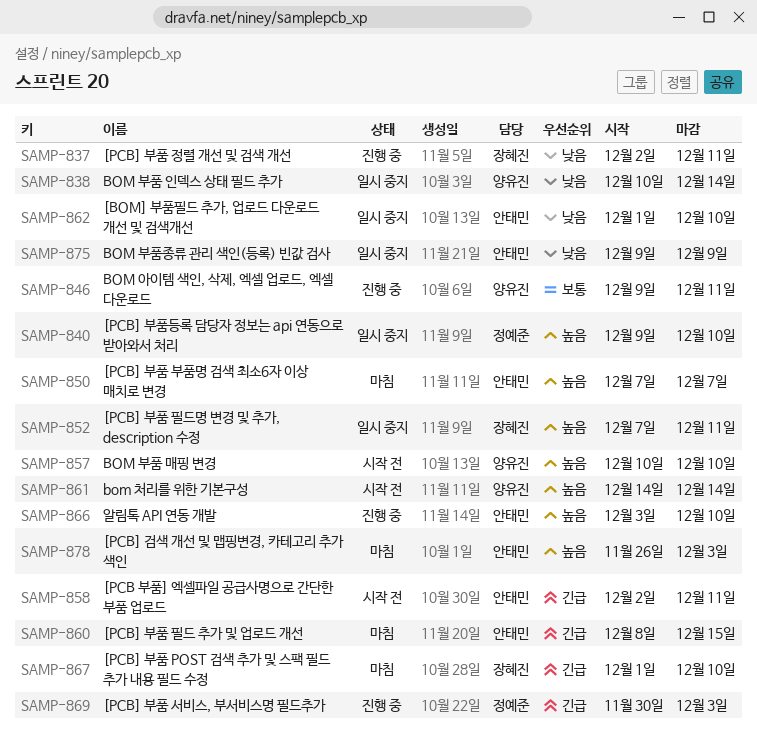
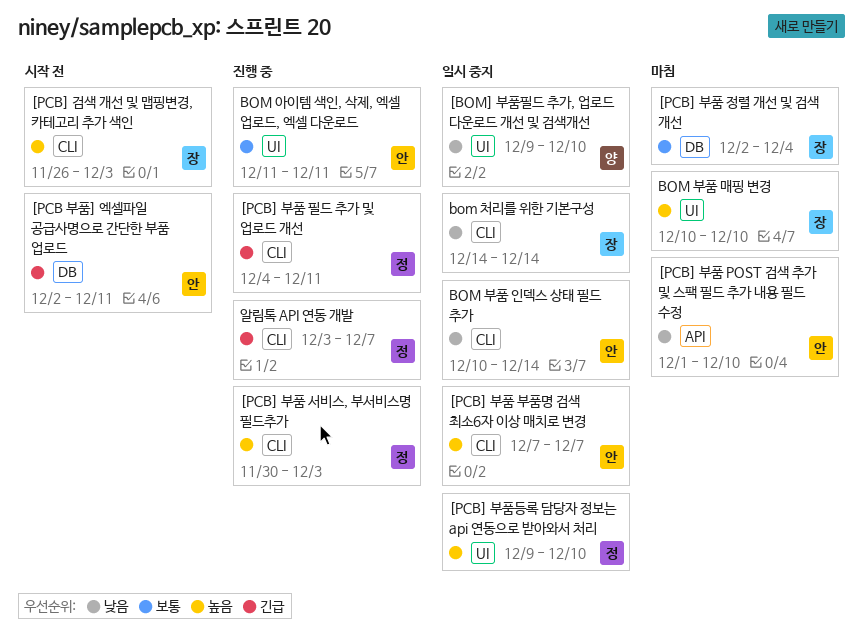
[BOM] 부품필드 추가, 업로드 다운로드 개선 및 검색개선, owner: 안태민 -> 양유진
[BOM] 부품필드 추가, 업로드 다운로드 개선 및 검색개선, start: Dec 1 -> Dec 9
[PCB] 검색 개선 및 맵핑변경, 카테고리 추가 색인, status: 마침 -> 시작 전
[PCB] 검색 개선 및 맵핑변경, 카테고리 추가 색인, owner: 안태민 -> 장혜진
[PCB] 부품 POST 검색 추가 및 스팩 필드 추가 내용 필드 수정, owner: 장혜진 -> 안태민
[PCB] 부품 POST 검색 추가 및 스팩 필드 추가 내용 필드 수정, priority: 긴급 -> 낮음
[PCB] 부품 부품명 검색 최소6자 이상 매치로 변경, status: 마침 -> 일시 중지
[PCB] 부품 서비스, 부서비스명 필드추가, priority: 긴급 -> 높음
[PCB] 부품 정렬 개선 및 검색 개선, status: 진행 중 -> 마침
[PCB] 부품 정렬 개선 및 검색 개선, priority: 낮음 -> 보통
[PCB] 부품 정렬 개선 및 검색 개선, due: Dec 11 -> Dec 4
[PCB] 부품 필드 추가 및 업로드 개선, status: 마침 -> 진행 중
[PCB] 부품 필드 추가 및 업로드 개선, owner: 안태민 -> 정예준
[PCB] 부품 필드 추가 및 업로드 개선, start: Dec 8 -> Dec 4
[PCB] 부품 필드 추가 및 업로드 개선, due: Dec 15 -> Dec 11
[PCB] 부품 필드명 변경 및 추가, description 수정: present -> none
BOM 부품 매핑 변경, status: 시작 전 -> 마침
BOM 부품 매핑 변경, owner: 양유진 -> 장혜진
BOM 부품 인덱스 상태 필드 추가, owner: 양유진 -> 안태민
BOM 부품종류 관리 색인(등록) 빈값 검사: present -> none
BOM 아이템 색인, 삭제, 엑셀 업로드, 엑셀 다운로드, owner: 양유진 -> 안태민
BOM 아이템 색인, 삭제, 엑셀 업로드, 엑셀 다운로드, start: Dec 9 -> Dec 11
bom 처리를 위한 기본구성, status: 시작 전 -> 일시 중지
bom 처리를 위한 기본구성, owner: 양유진 -> 장혜진
bom 처리를 위한 기본구성, priority: 높음 -> 낮음
알림톡 API 연동 개발, owner: 안태민 -> 정예준
알림톡 API 연동 개발, priority: 높음 -> 긴급
알림톡 API 연동 개발, due: Dec 10 -> Dec 7

